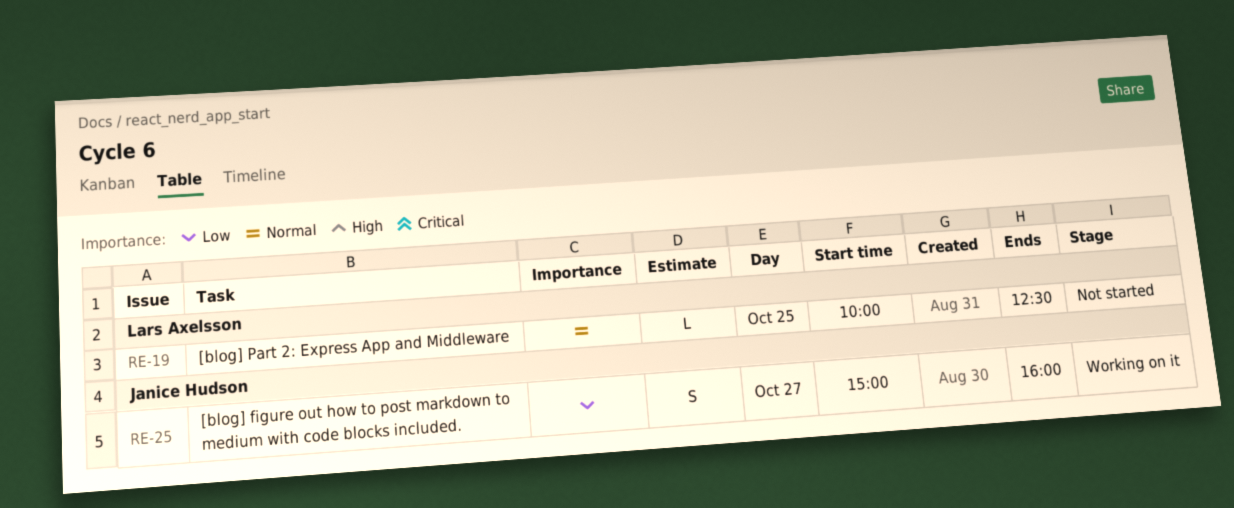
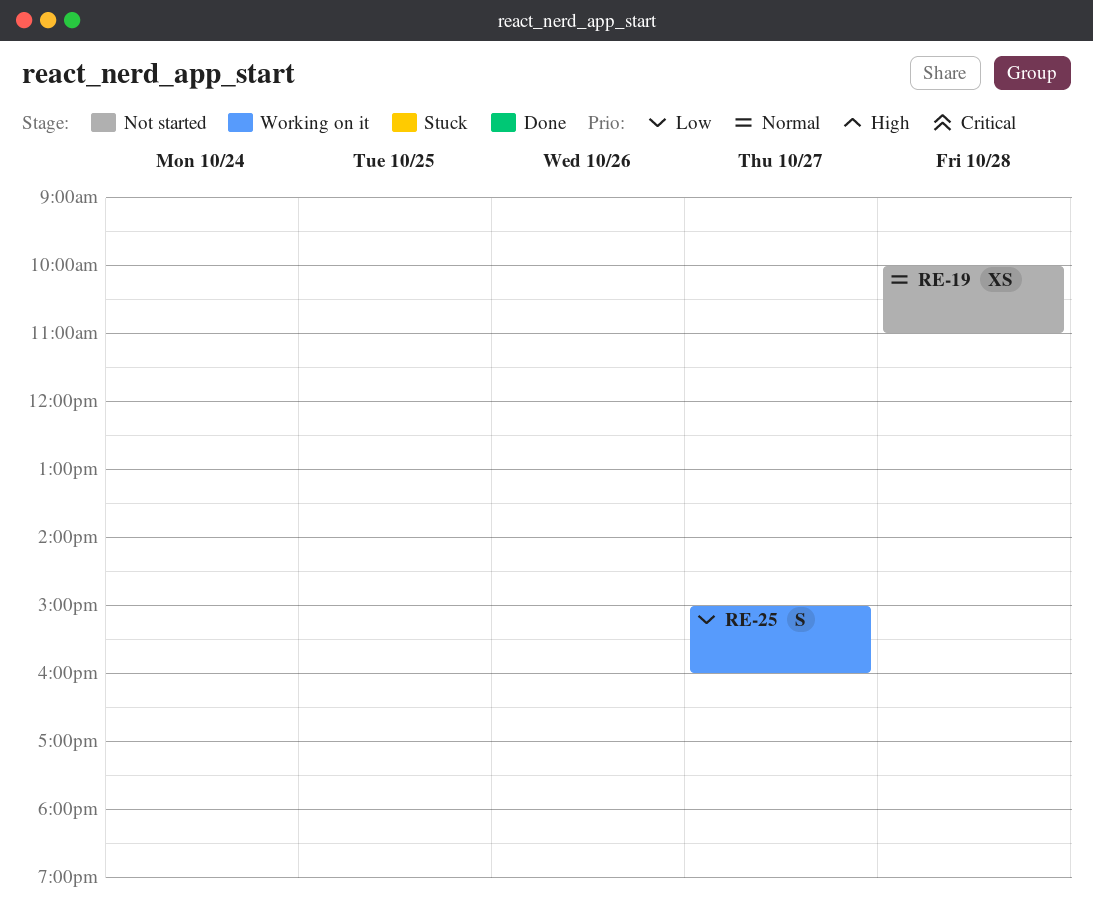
RE-19, estimate: L -> XS
RE-19, day: Oct 25 -> Oct 28
RE-19, ends: 12:30 -> 11:00

